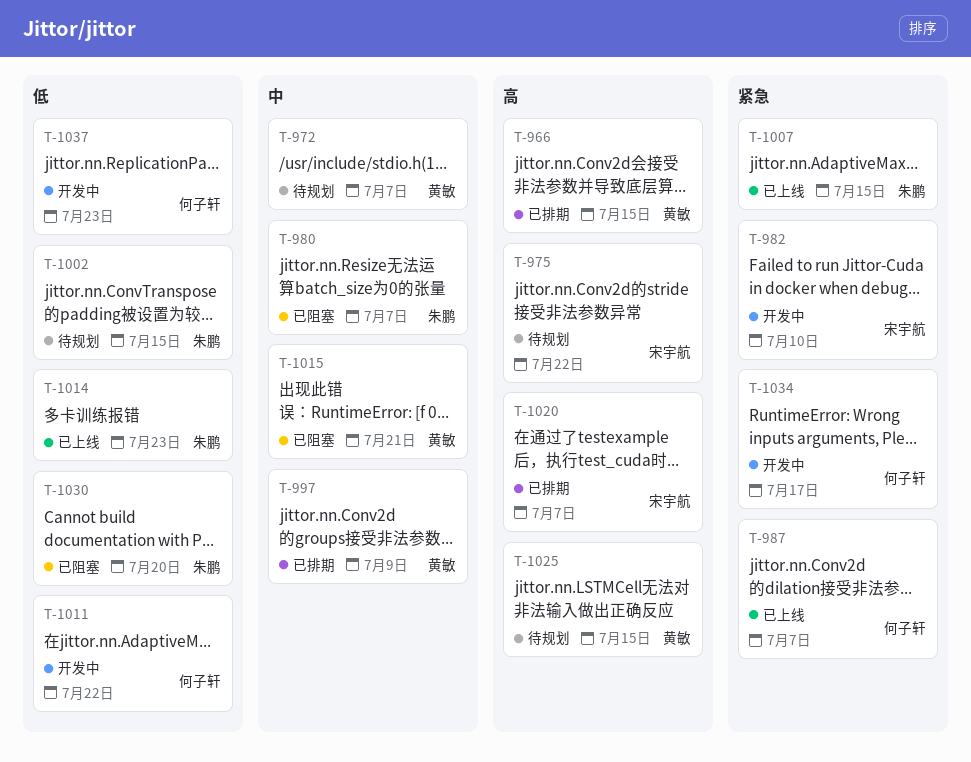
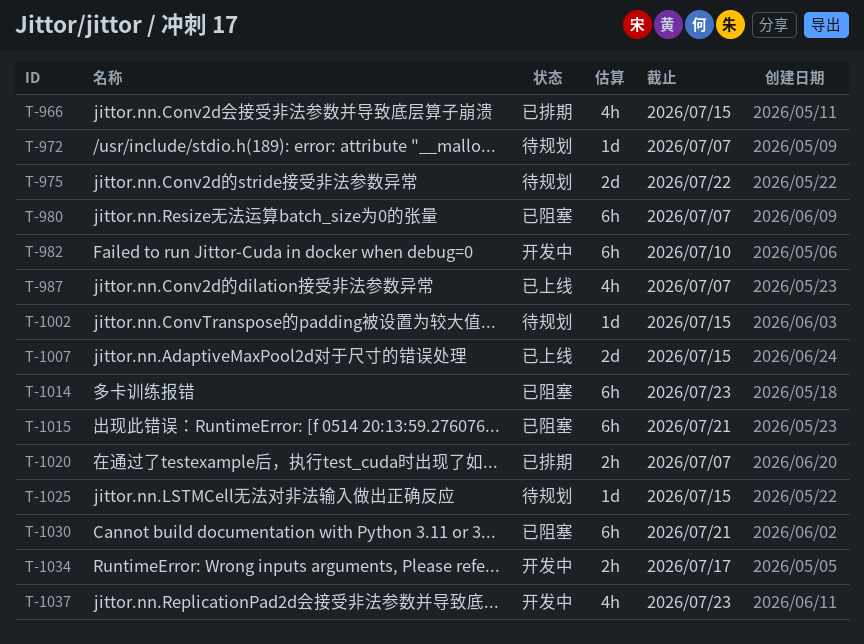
T-997: present -> none
T-1011: present -> none
T-1014, status: 已上线 -> 已阻塞
T-1030, due: Jul 20 -> Jul 21

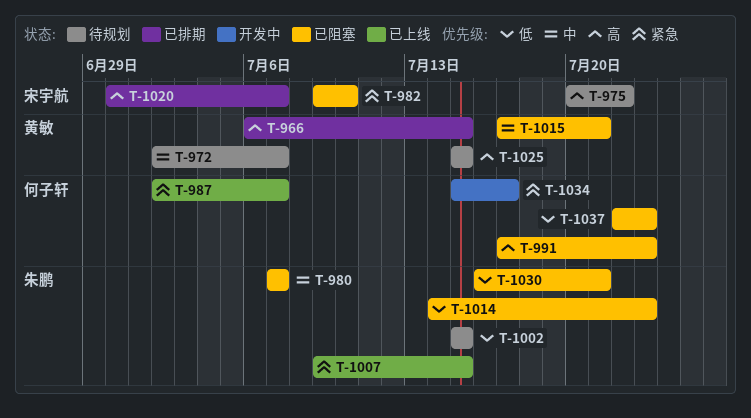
T-982, status: 开发中 -> 已阻塞
T-991: none -> present
T-1037, status: 开发中 -> 已阻塞

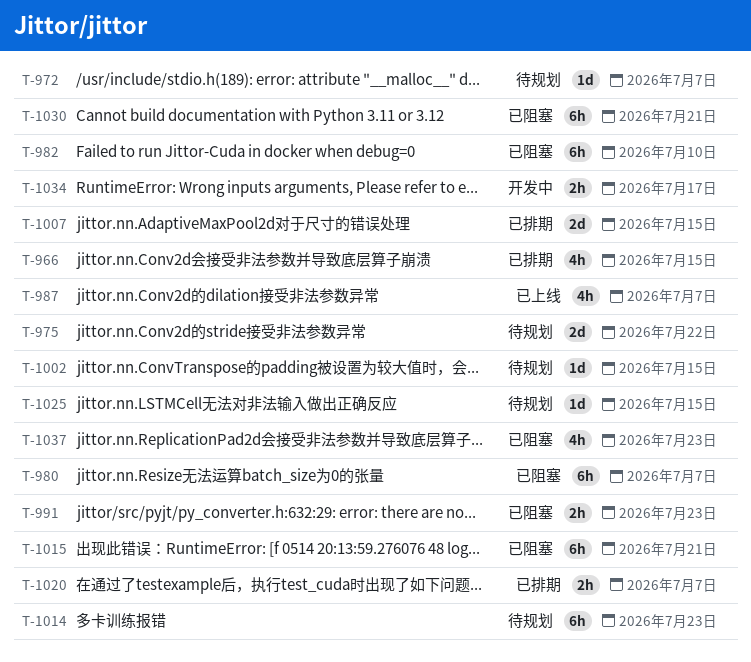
T-1007, status: 已上线 -> 已排期
T-1014, status: 已阻塞 -> 待规划

